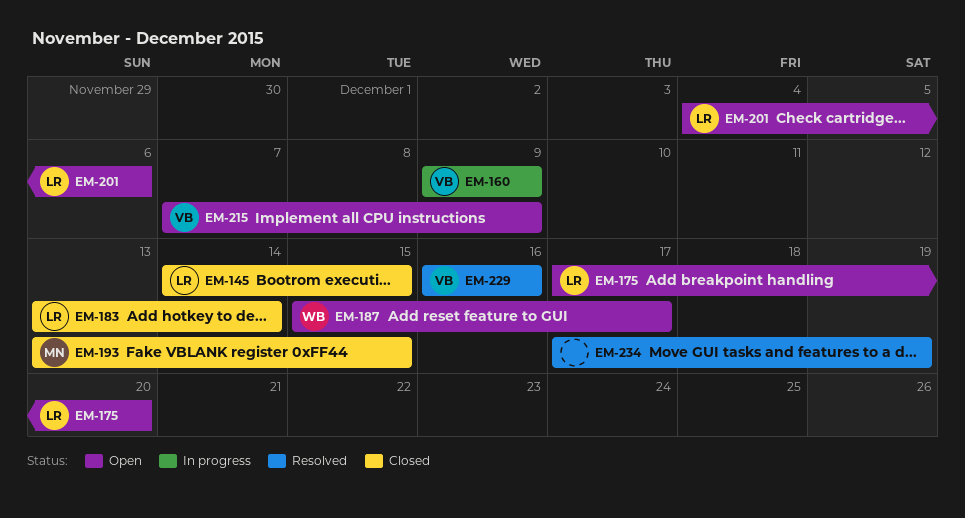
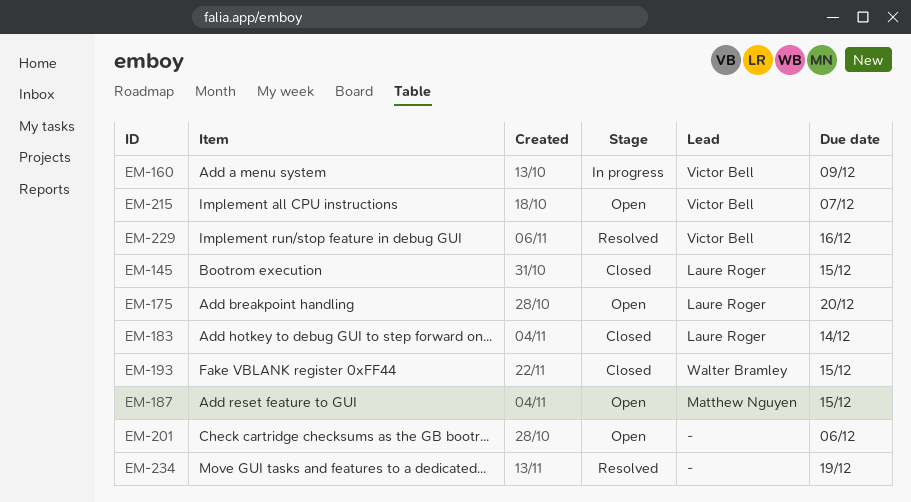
EM-187, owner: Walter Bramley -> Matthew Nguyen
EM-187, due: Dec 17 -> Dec 15
EM-193, owner: Matthew Nguyen -> Walter Bramley
EM-201, owner: Laure Roger -> none
EM-215, due: Dec 9 -> Dec 7

